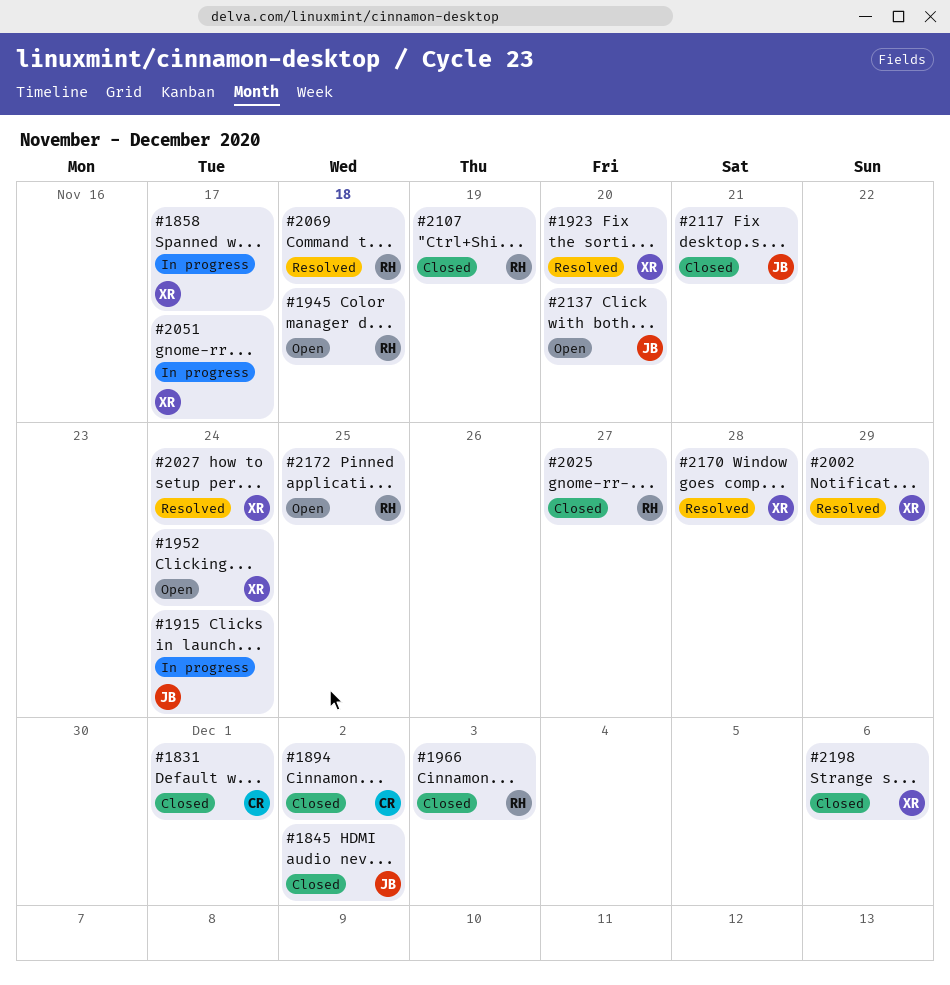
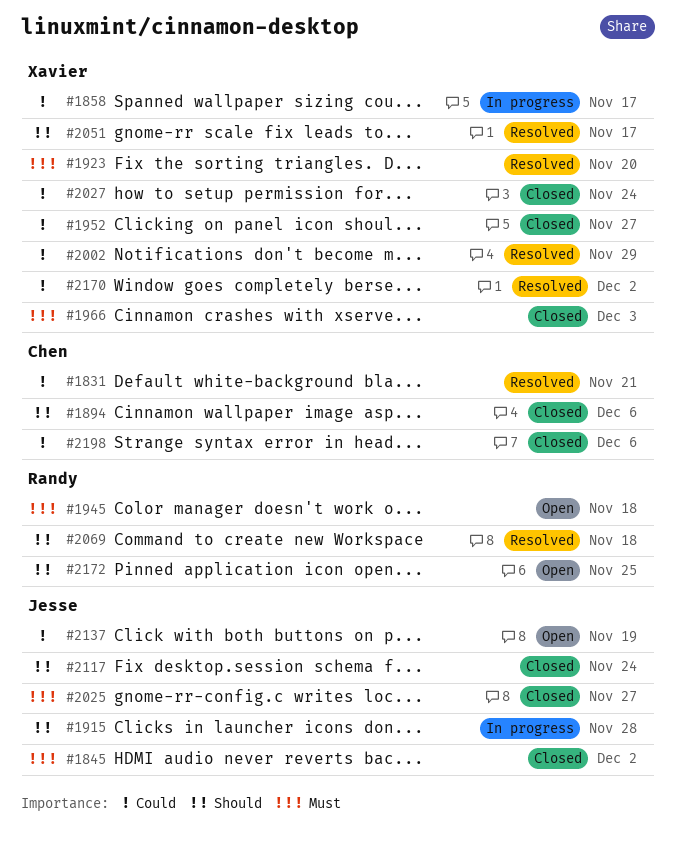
#1831, status: Closed -> Resolved
#1831, due: Dec 1 -> Nov 21
#1894, due: Dec 2 -> Dec 6
#1915, due: Nov 24 -> Nov 28
#1952, status: Open -> Closed
#1952, due: Nov 24 -> Nov 27
#1966, owner: Randy -> Xavier
#2025, owner: Randy -> Jesse
#2027, status: Resolved -> Closed
#2051, status: In progress -> Resolved
#2107: present -> none
#2117, due: Nov 21 -> Nov 24
#2137, due: Nov 20 -> Nov 19
#2170, due: Nov 28 -> Dec 2
#2198, owner: Xavier -> Chen

